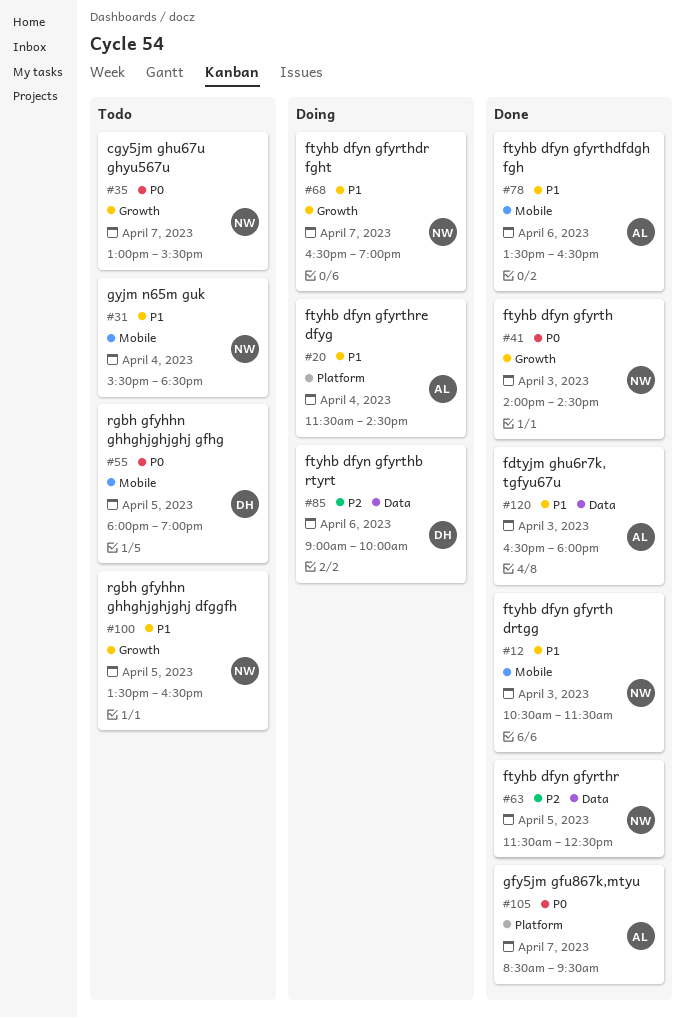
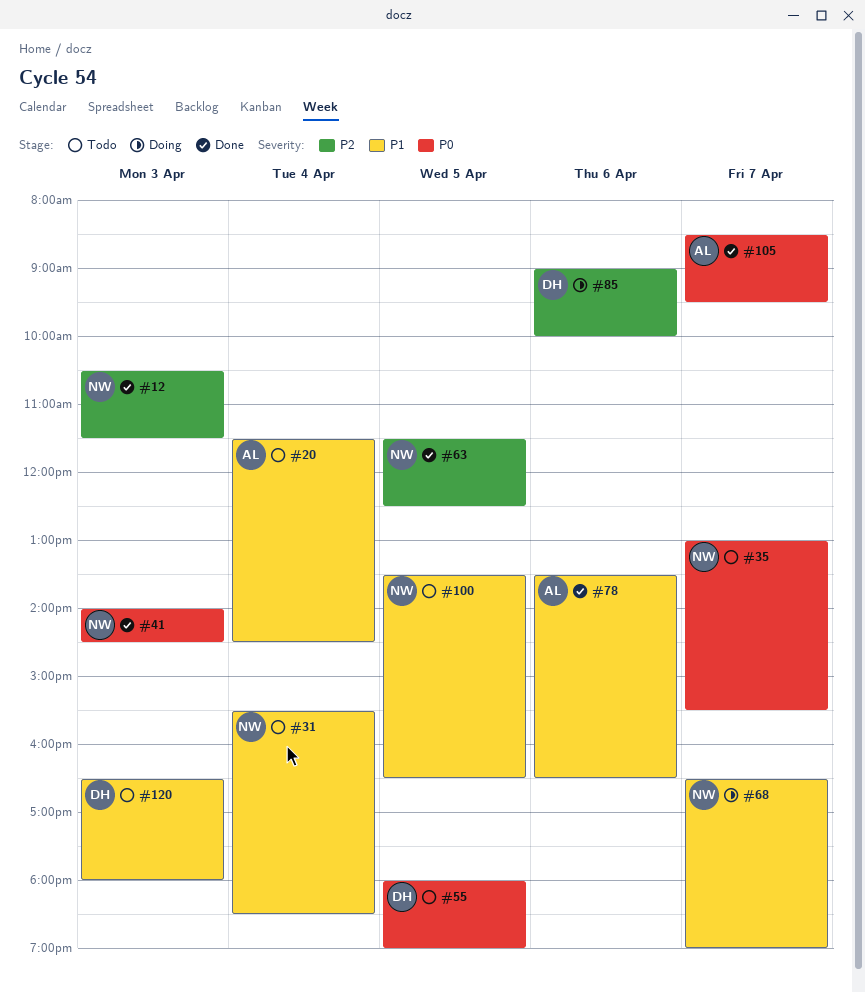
#12, priority: P1 -> P2
#20, status: Doing -> Todo
#120, status: Done -> Todo
#120, owner: AL -> DH

